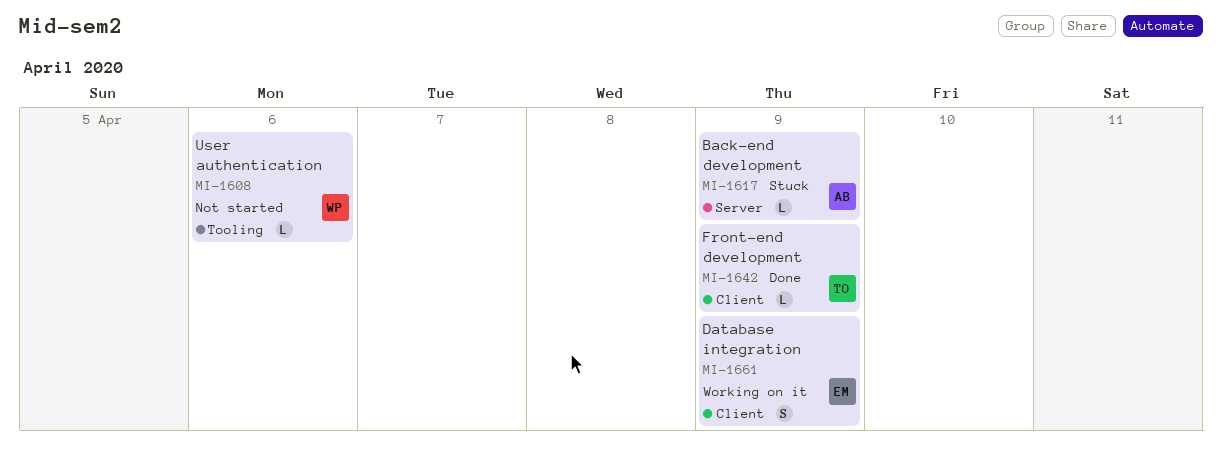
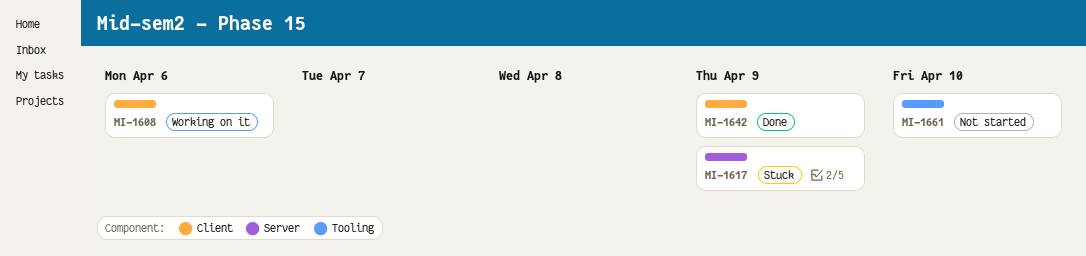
MI-1608, status: Not started -> Working on it
MI-1608, label: Tooling -> Client
MI-1661, status: Working on it -> Not started
MI-1661, label: Client -> Tooling
MI-1661, due: Apr 9 -> Apr 10

